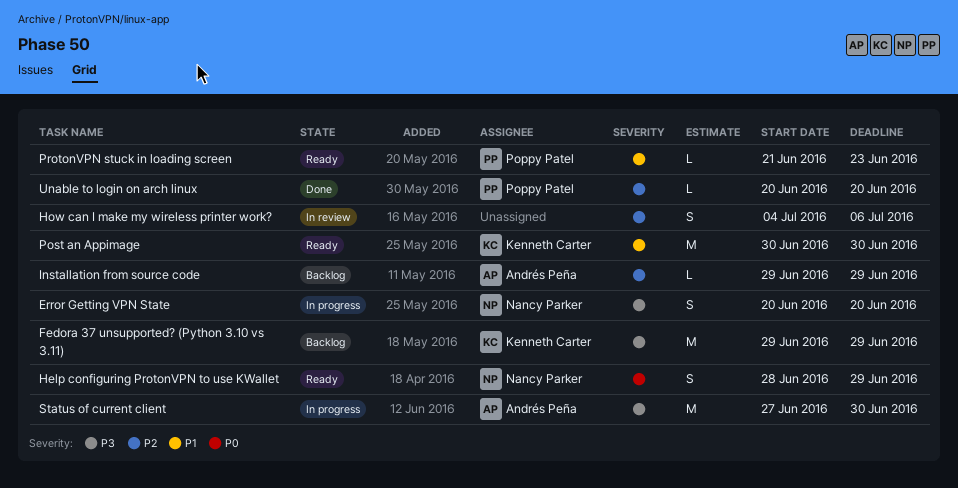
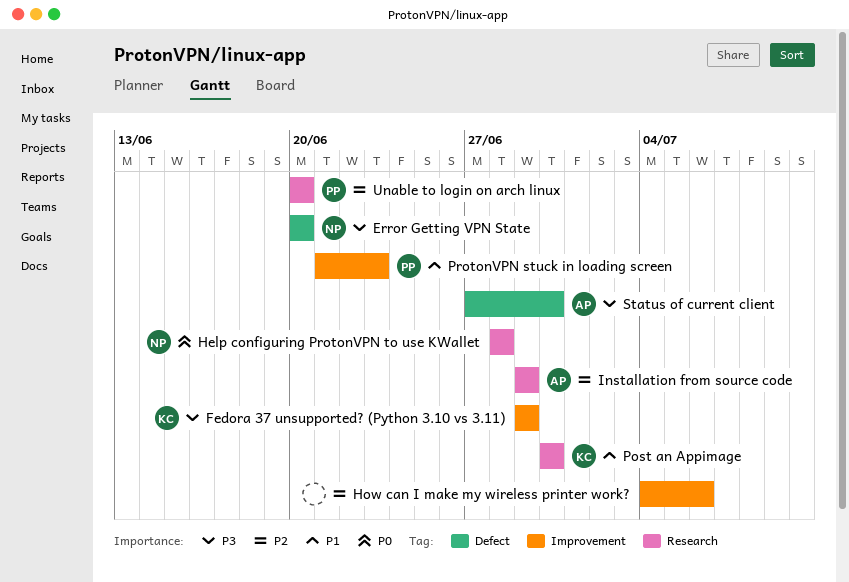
Help configuring ProtonVPN to use KWallet, due: Jun 29 -> Jun 28

